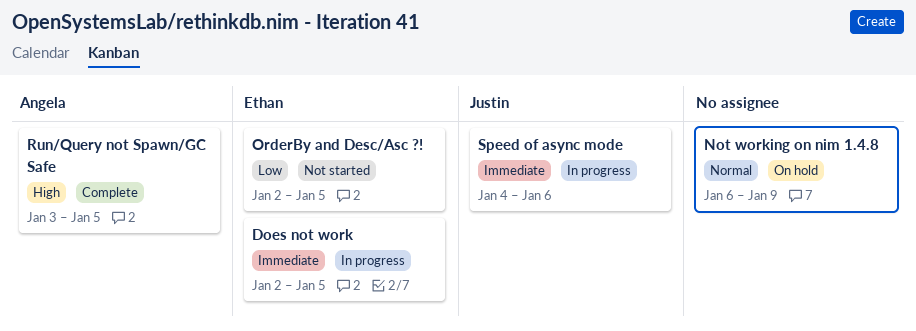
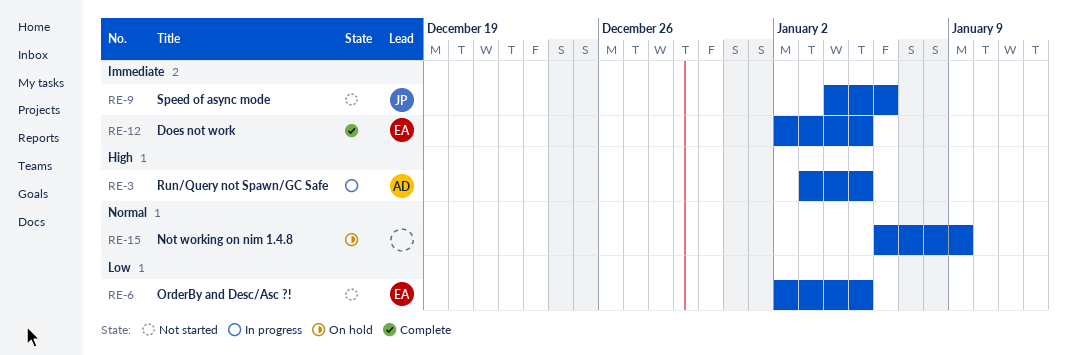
Does not work, status: In progress -> Complete
Run/Query not Spawn/GC Safe, status: Complete -> In progress
Speed of async mode, status: In progress -> Not started

